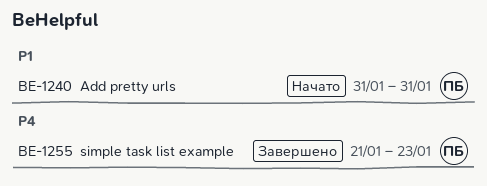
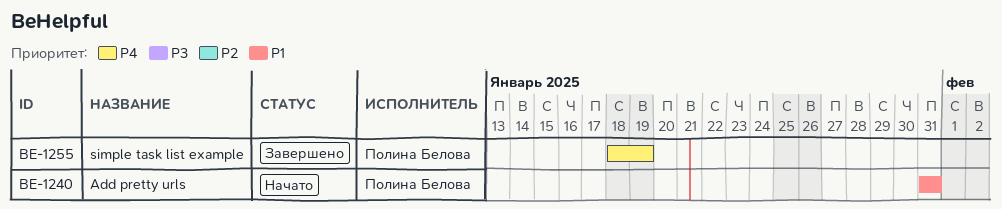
BE-1255, start: Jan 21 -> Jan 18
BE-1255, due: Jan 23 -> Jan 19

